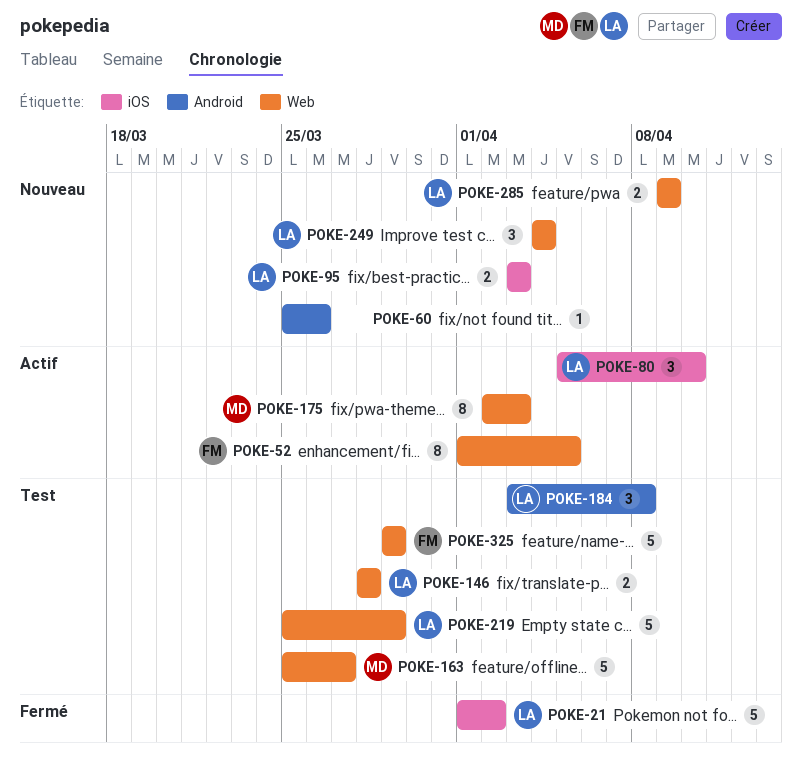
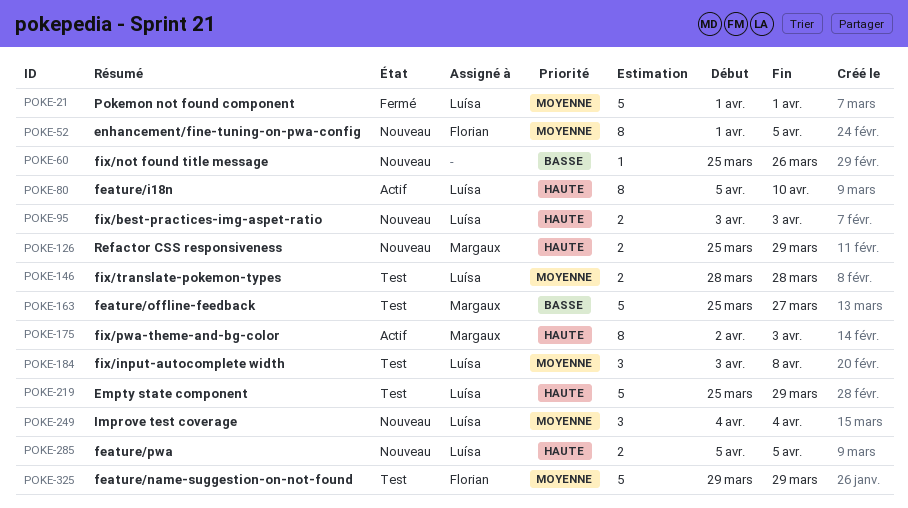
POKE-21, due: Apr 2 -> Apr 1
POKE-52, status: Actif -> Nouveau
POKE-80, estimate: 3 -> 8
POKE-126: none -> present
POKE-285, start: Apr 9 -> Apr 5
POKE-285, due: Apr 9 -> Apr 5

